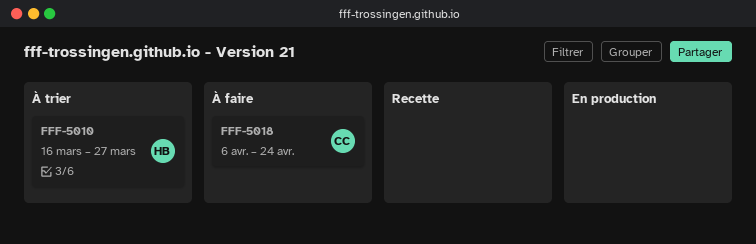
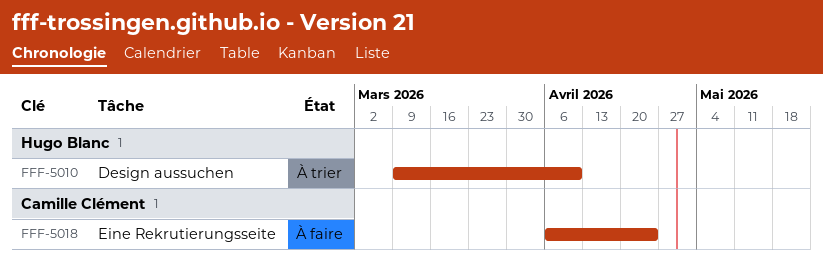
FFF-5010, start: Mar 16 -> Mar 9
FFF-5010, due: Mar 27 -> Apr 10

